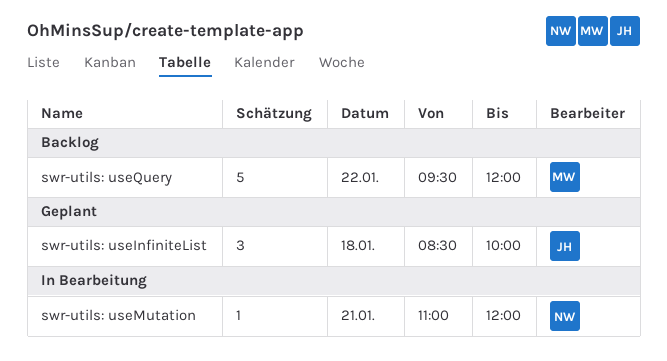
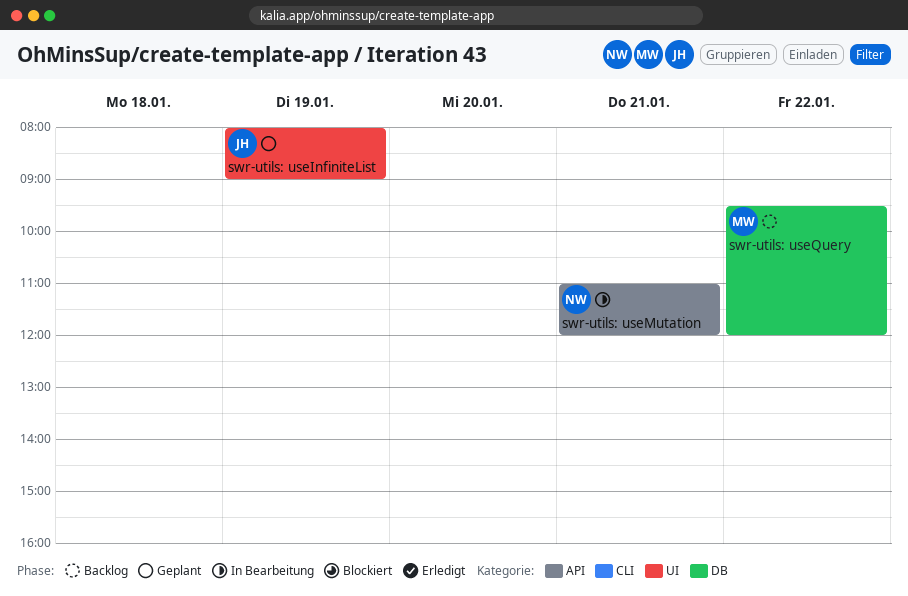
swr-utils: useInfiniteList, day: Jan 18 -> Jan 19
swr-utils: useInfiniteList, begins: 08:30 -> 08:00
swr-utils: useInfiniteList, ends: 10:00 -> 09:00

